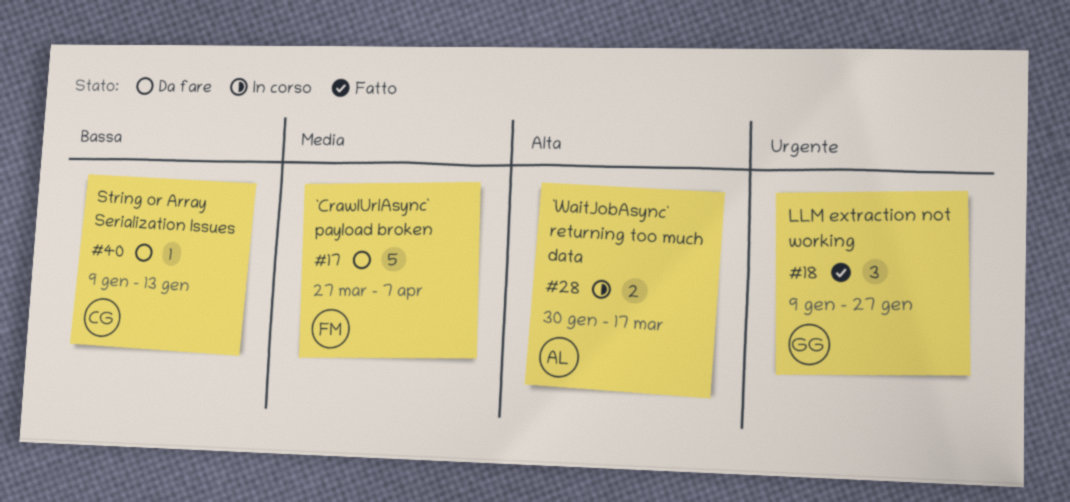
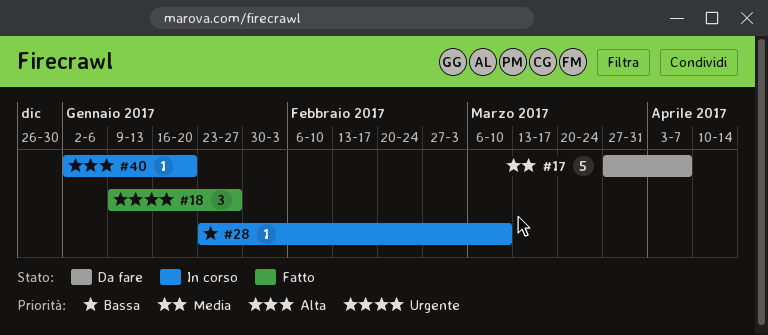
#28, priority: Alta -> Bassa
#28, estimate: 2 -> 1
#28, start: Jan 30 -> Jan 23
#28, due: Mar 17 -> Mar 10
#40, status: Da fare -> In corso
#40, priority: Bassa -> Alta
#40, start: Jan 9 -> Jan 2
#40, due: Jan 13 -> Jan 20

